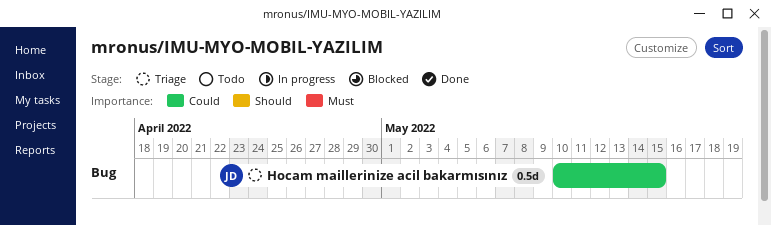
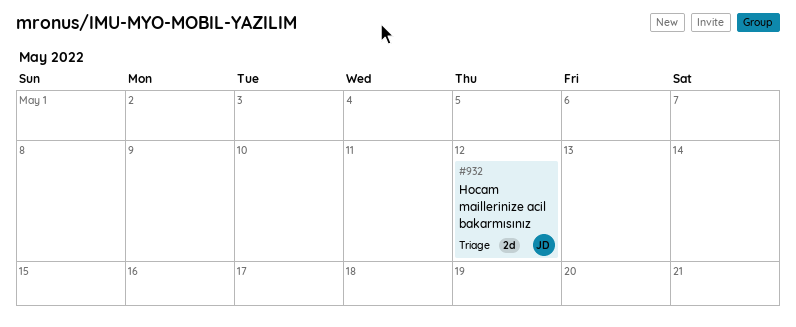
Hocam maillerinize acil bakarmısınız, estimate: 0.5d -> 2d
Hocam maillerinize acil bakarmısınız, due: May 15 -> May 12

